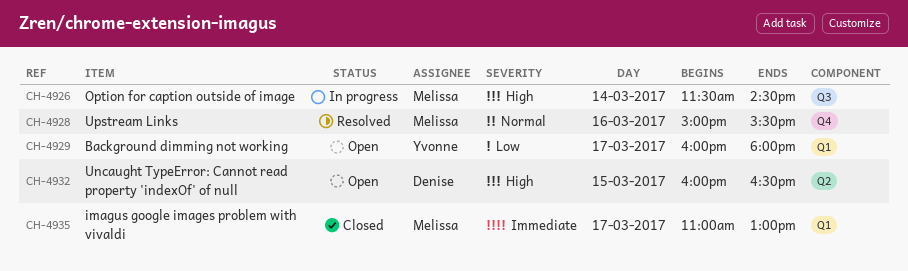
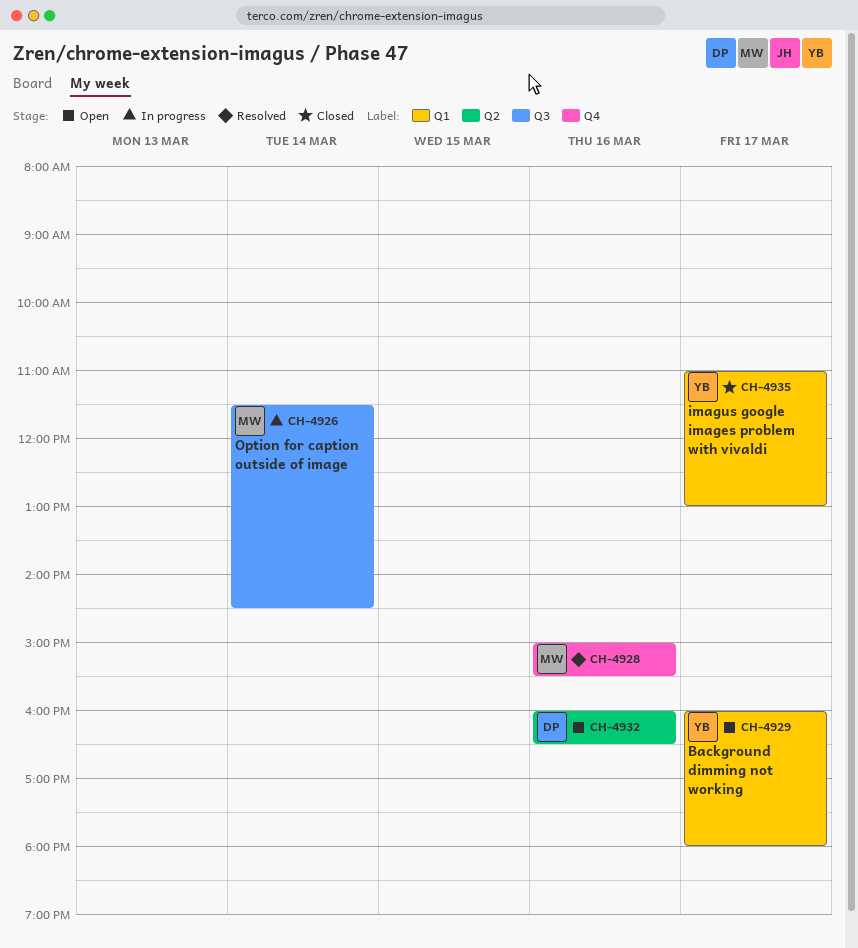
CH-4932, day: Mar 15 -> Mar 16
CH-4935, owner: Melissa -> Yvonne

